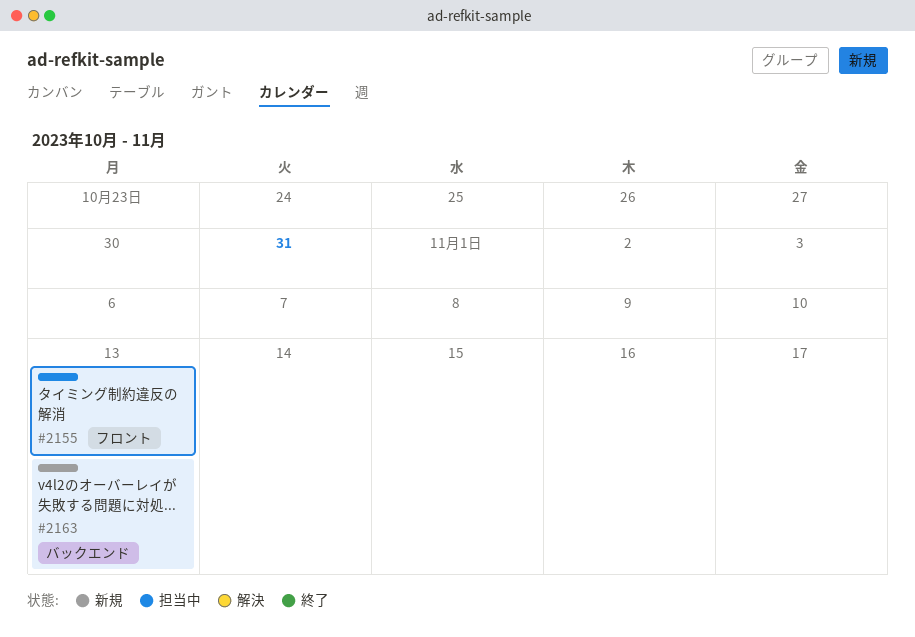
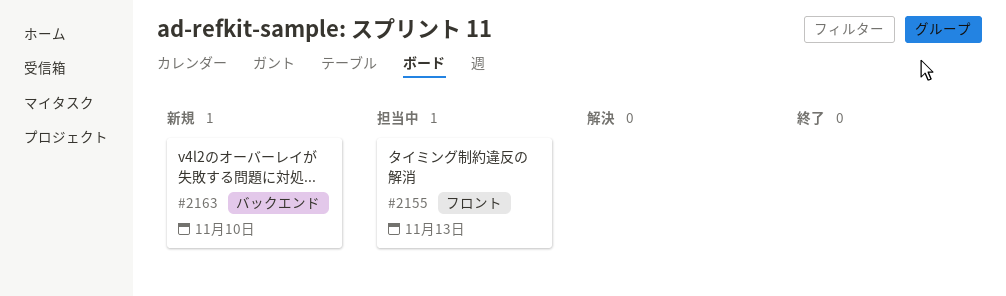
#2163, due: Nov 13 -> Nov 10

